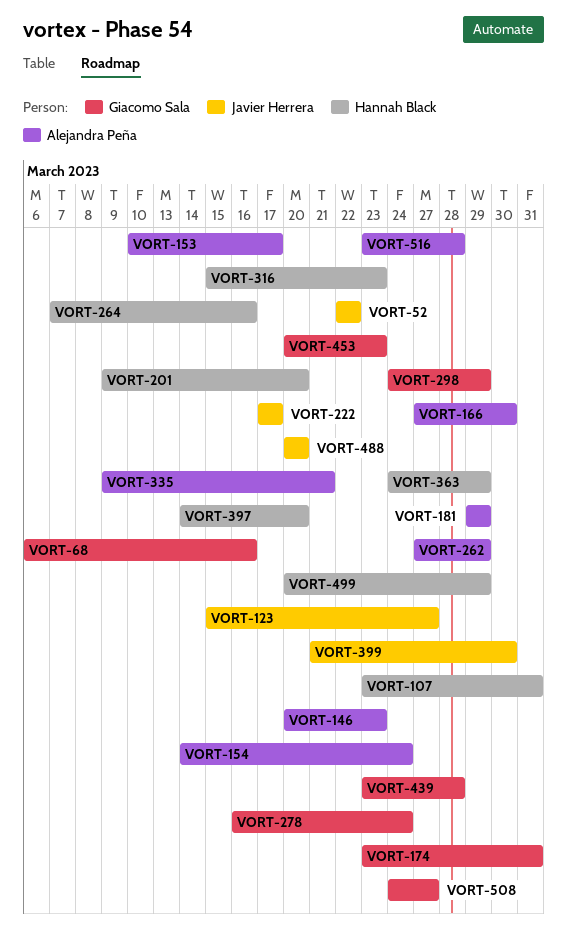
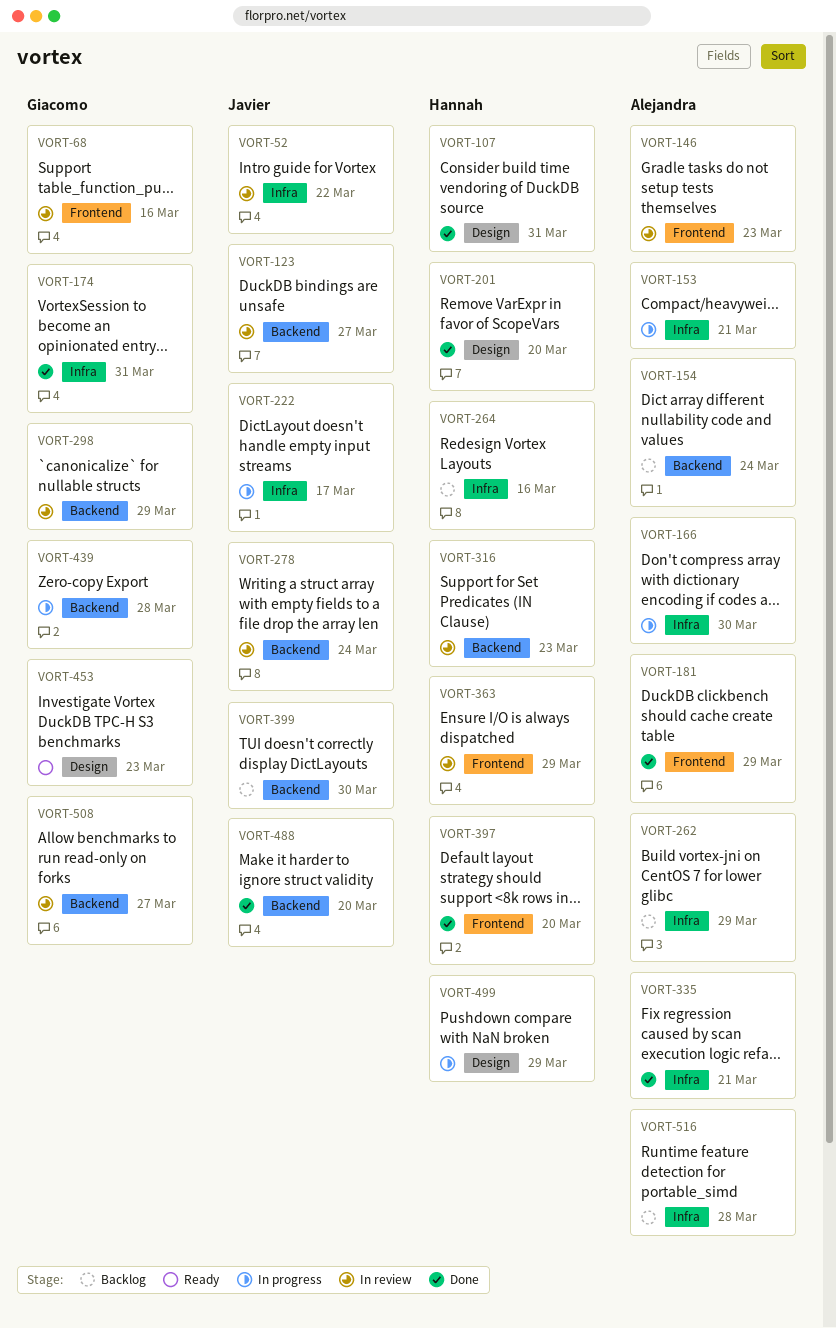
VORT-153, due: Mar 17 -> Mar 21
VORT-278, owner: Giacomo Sala -> Javier Herrera

